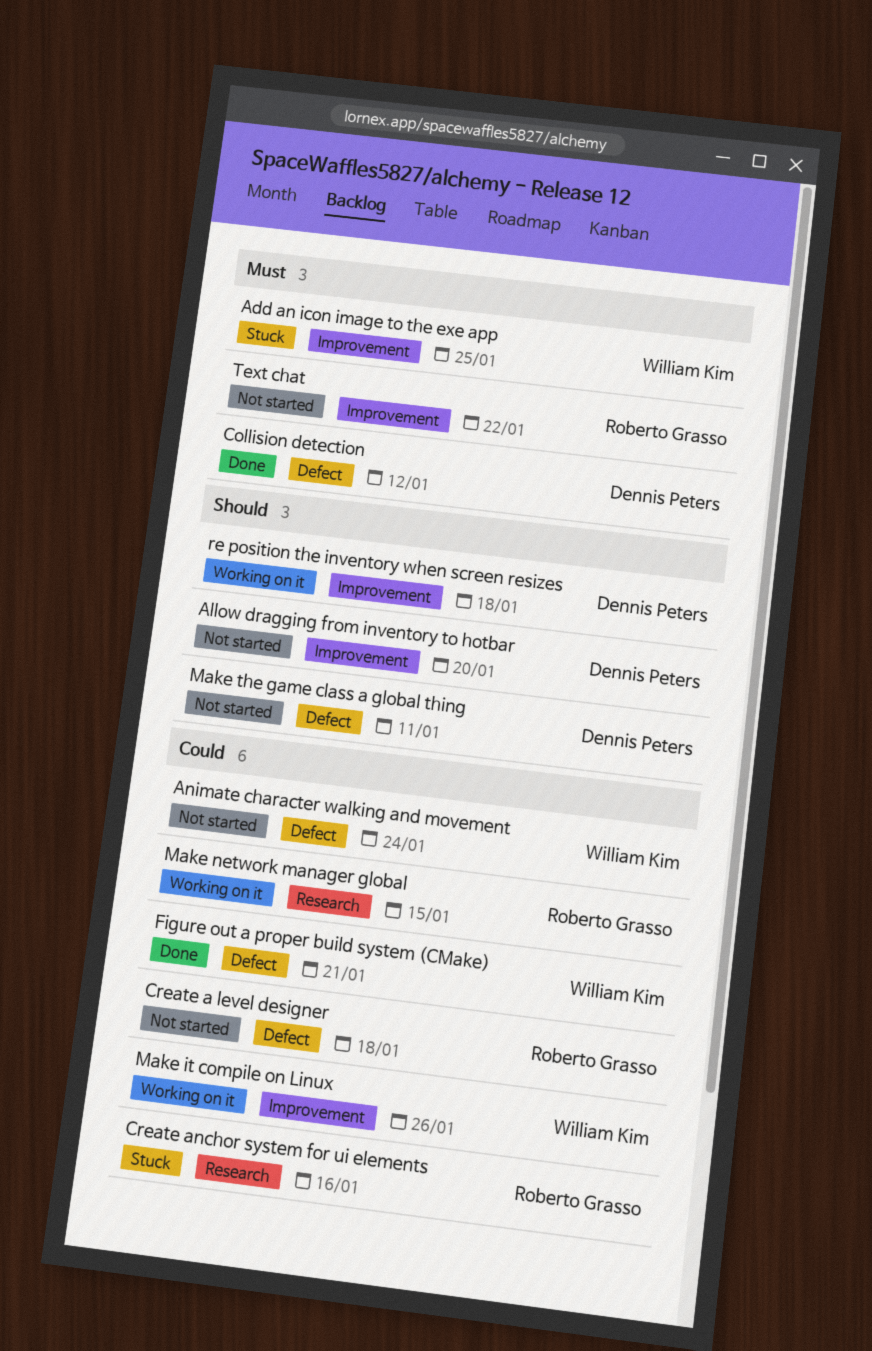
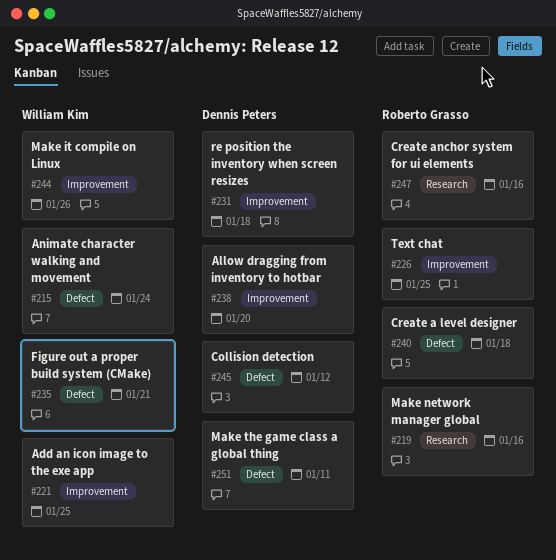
Make network manager global, due: Jan 15 -> Jan 16
Text chat, due: Jan 22 -> Jan 25

